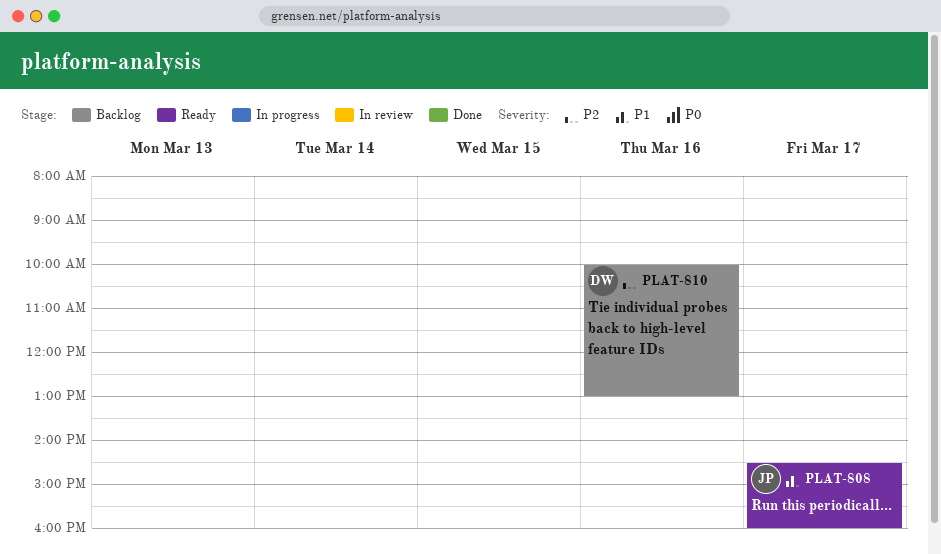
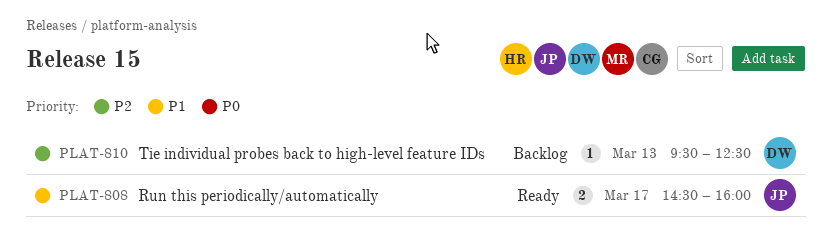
PLAT-810, day: Mar 16 -> Mar 13
PLAT-810, begins: 10:00 -> 09:30
PLAT-810, ends: 13:00 -> 12:30

